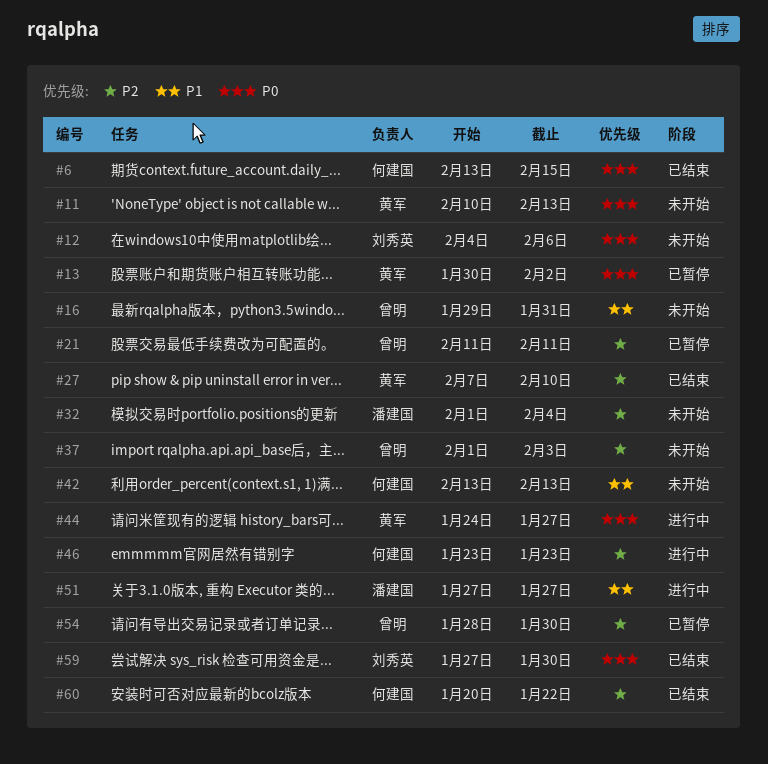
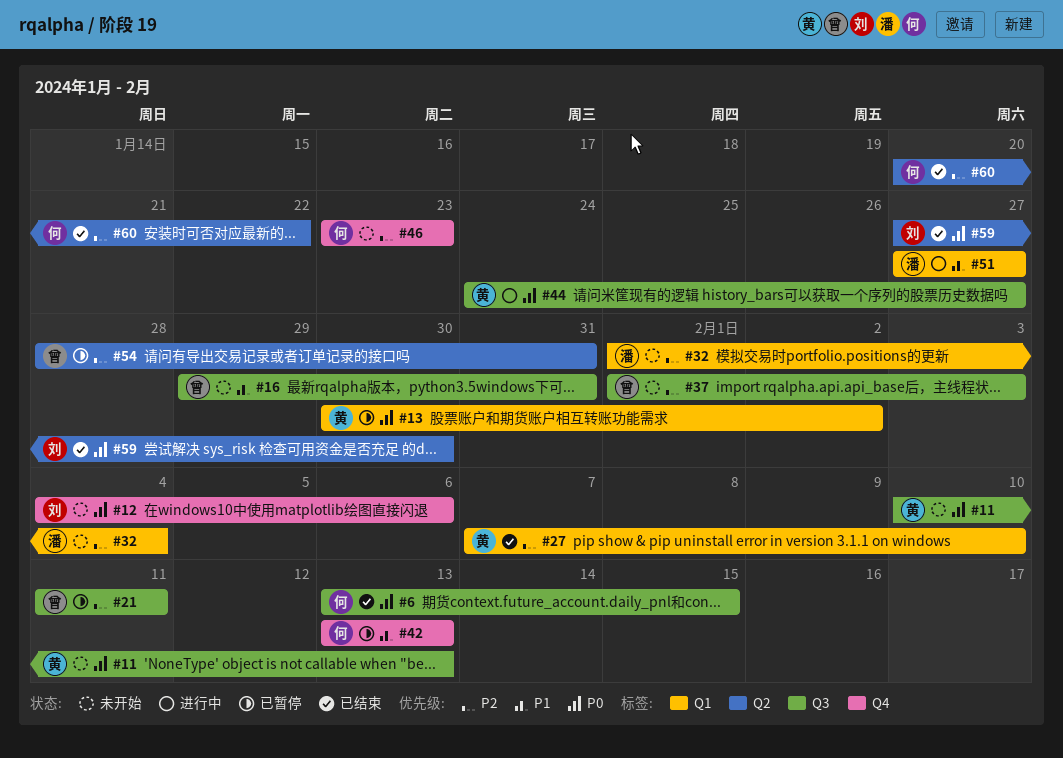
#42, status: 未开始 -> 已暂停
#46, status: 进行中 -> 未开始
#54, due: Jan 30 -> Jan 31

